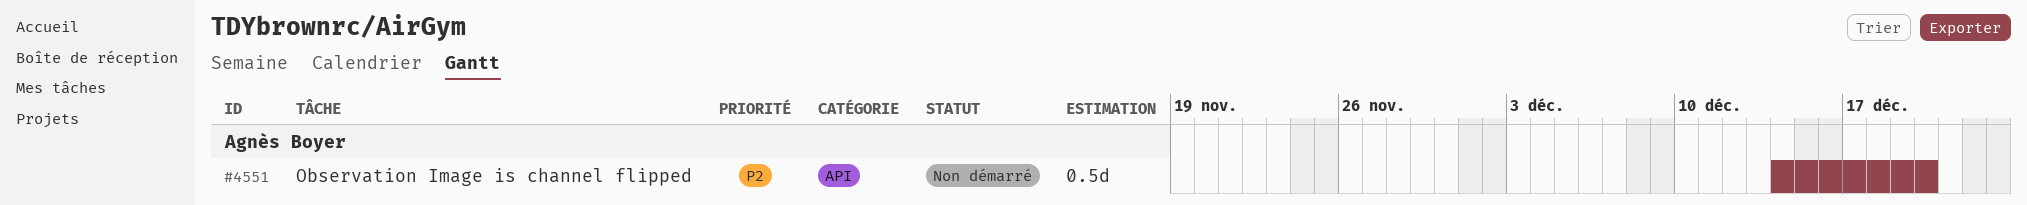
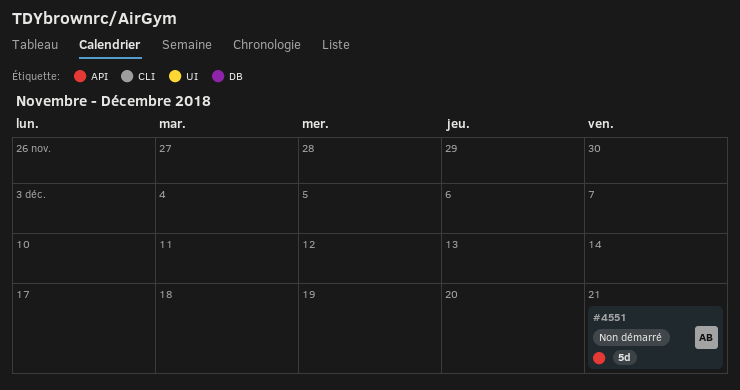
#4551, estimate: 0.5d -> 5d
#4551, due: Dec 20 -> Dec 21

